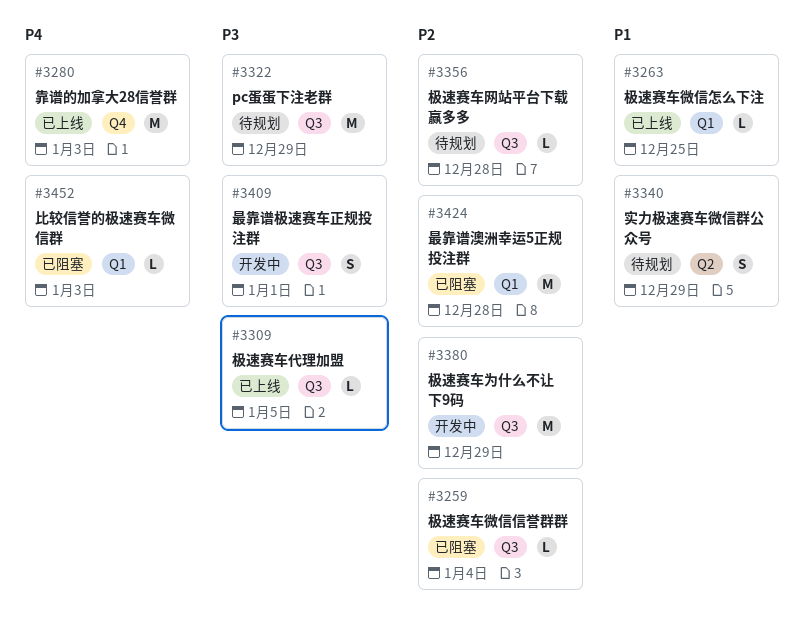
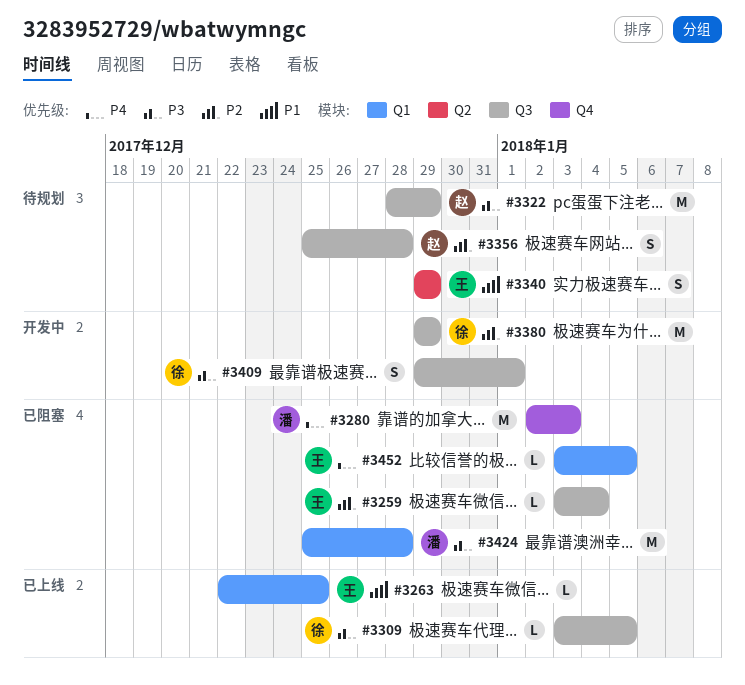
#3280, status: 已上线 -> 已阻塞
#3356, estimate: L -> S
#3424, priority: P2 -> P3
#3452, due: Jan 3 -> Jan 5

